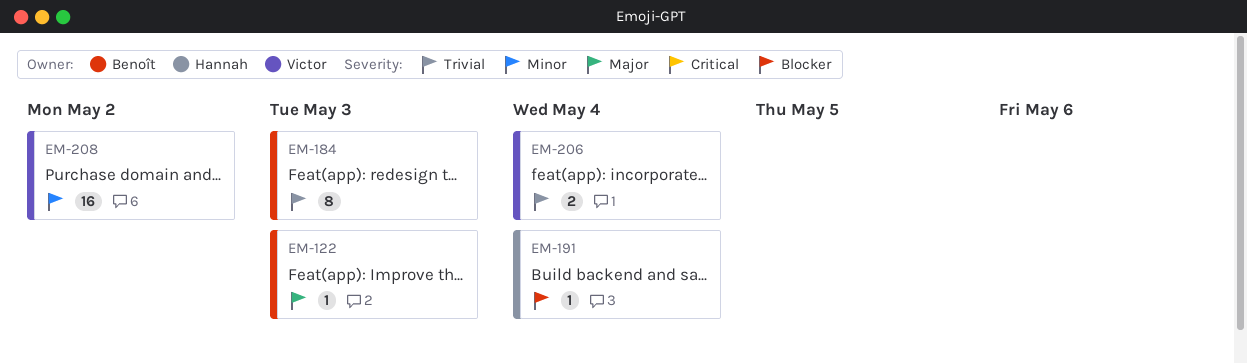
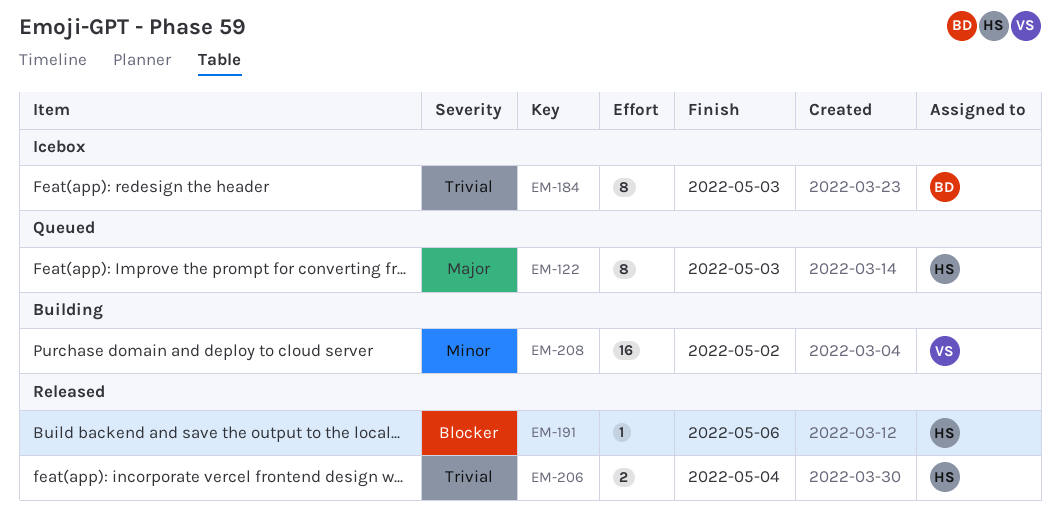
EM-122, owner: Benoît -> Hannah
EM-122, estimate: 1 -> 8
EM-191, due: May 4 -> May 6
EM-206, owner: Victor -> Hannah

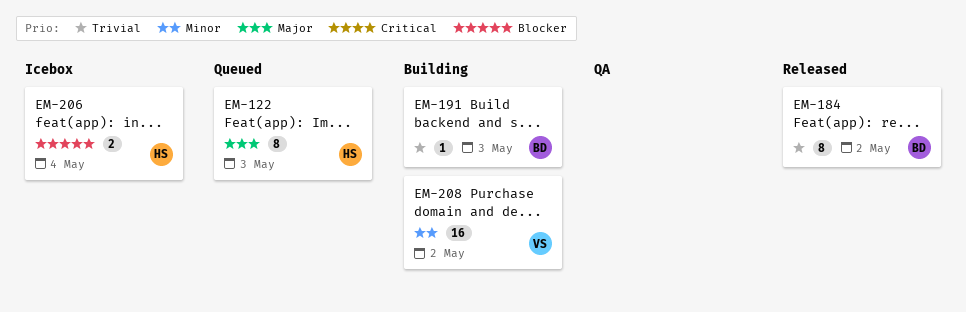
EM-184, status: Icebox -> Released
EM-184, due: May 3 -> May 2
EM-191, status: Released -> Building
EM-191, owner: HS -> BD
EM-191, priority: Blocker -> Trivial
EM-191, due: May 6 -> May 3
EM-206, status: Released -> Icebox
EM-206, priority: Trivial -> Blocker

